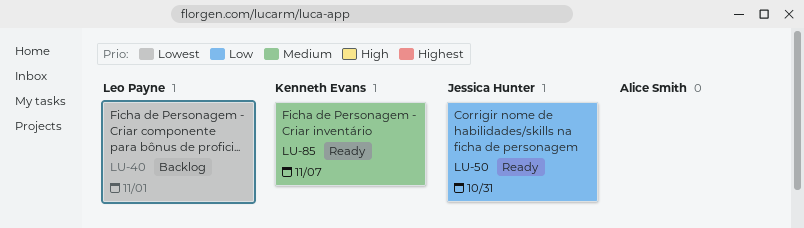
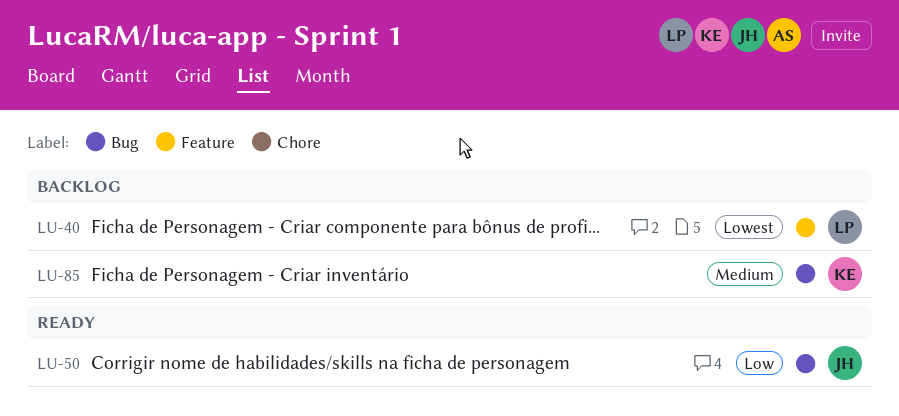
LU-85, status: Ready -> Backlog

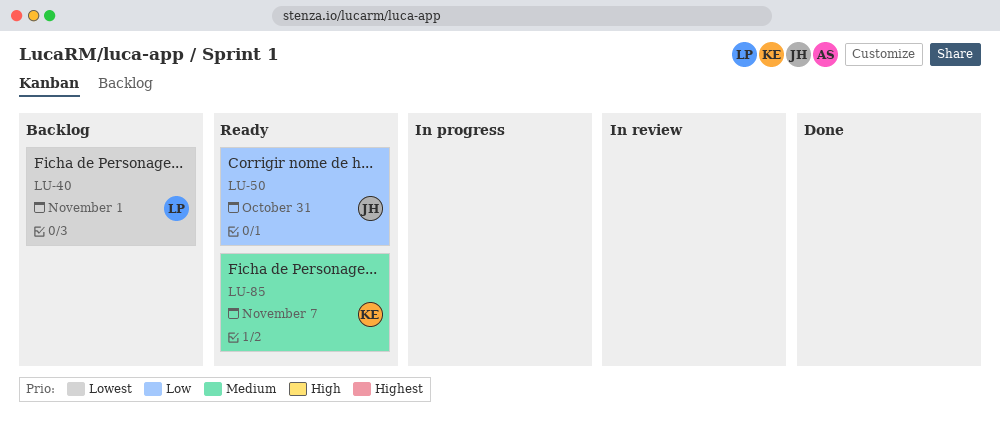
LU-85, status: Backlog -> Ready

